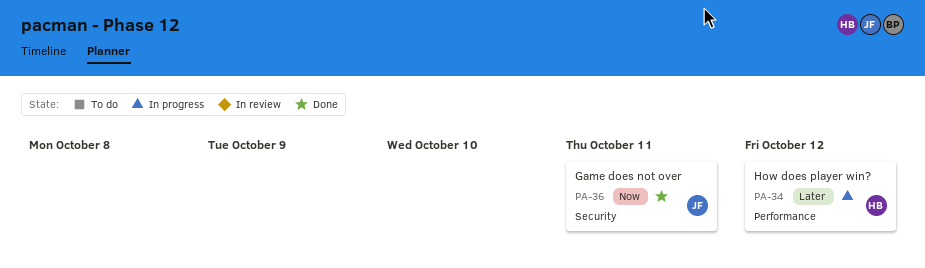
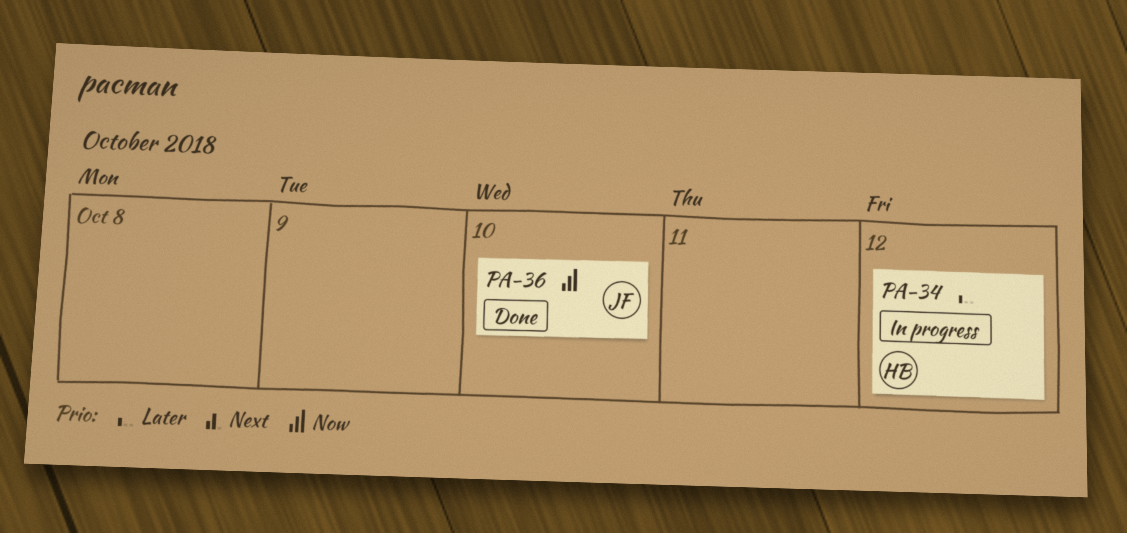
PA-36, due: Oct 11 -> Oct 10

